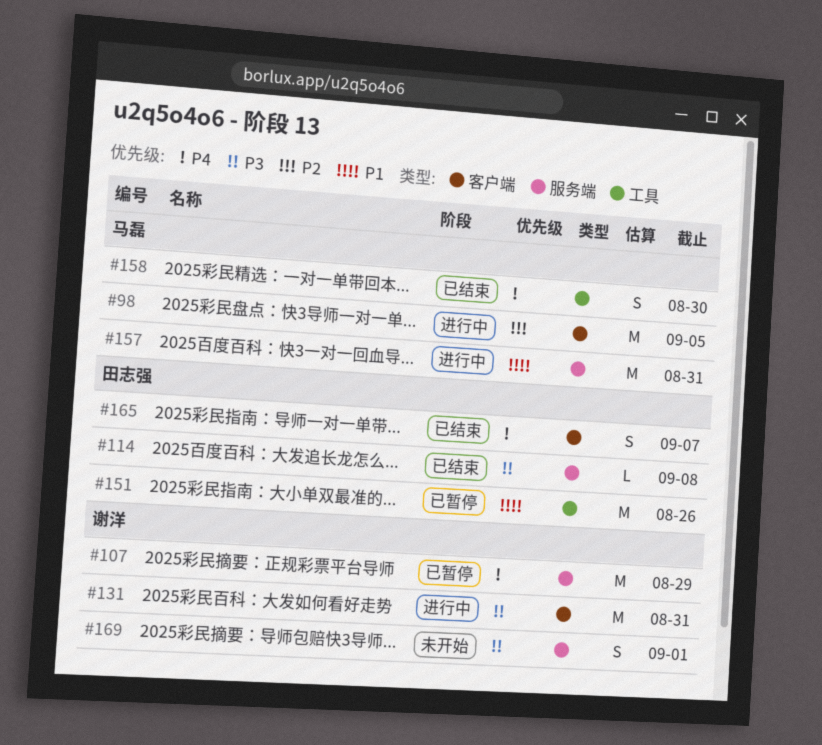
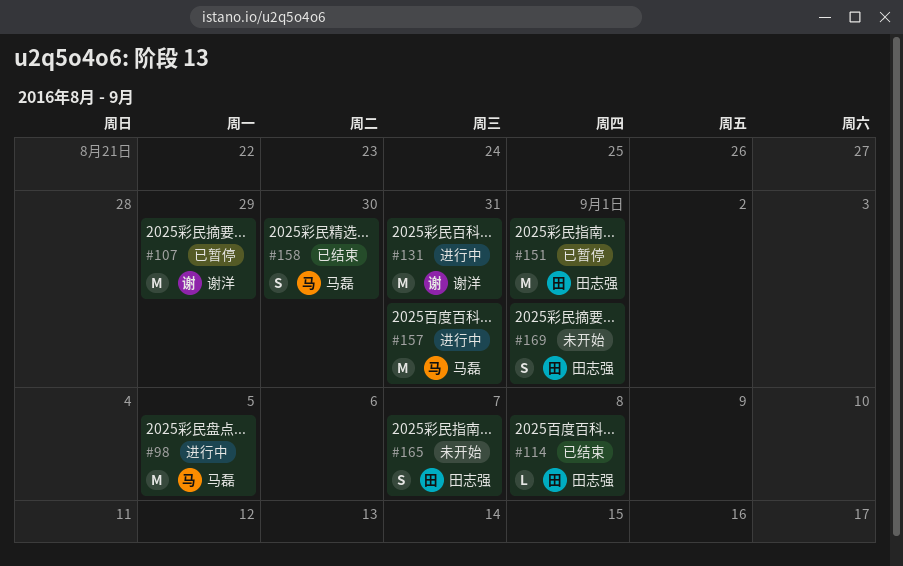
#151, due: Aug 26 -> Sep 1
#165, status: 已结束 -> 未开始
#169, owner: 谢洋 -> 田志强

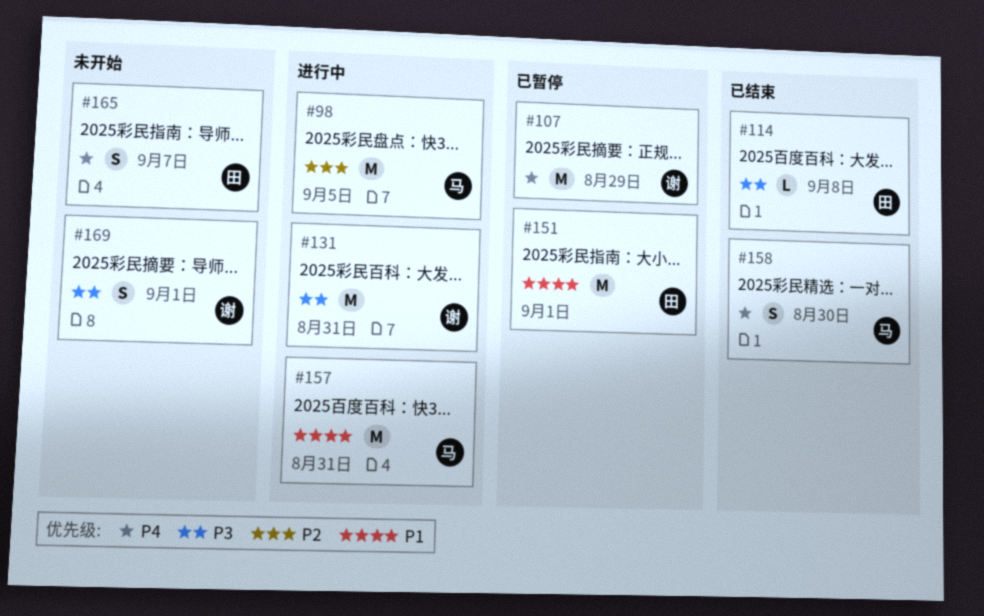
#169, owner: 田志强 -> 谢洋

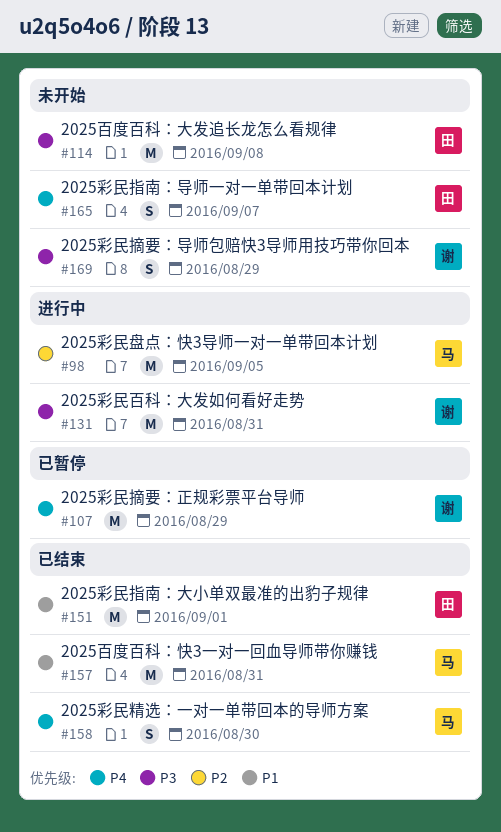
#114, status: 已结束 -> 未开始
#114, estimate: L -> M
#151, status: 已暂停 -> 已结束
#157, status: 进行中 -> 已结束
#169, due: Sep 1 -> Aug 29

